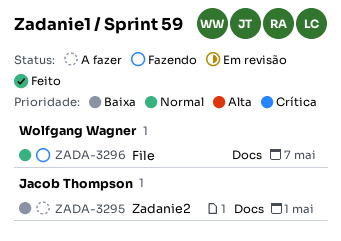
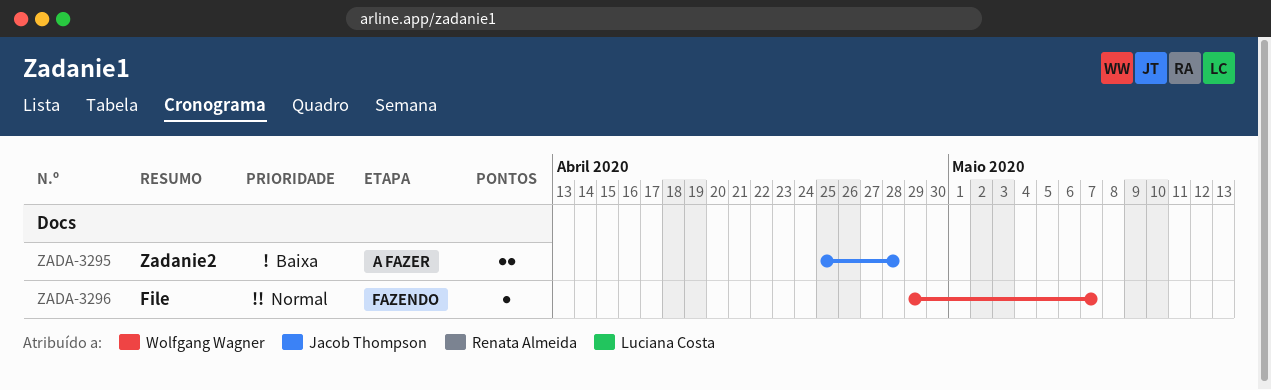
ZADA-3295, due: May 1 -> Apr 28

